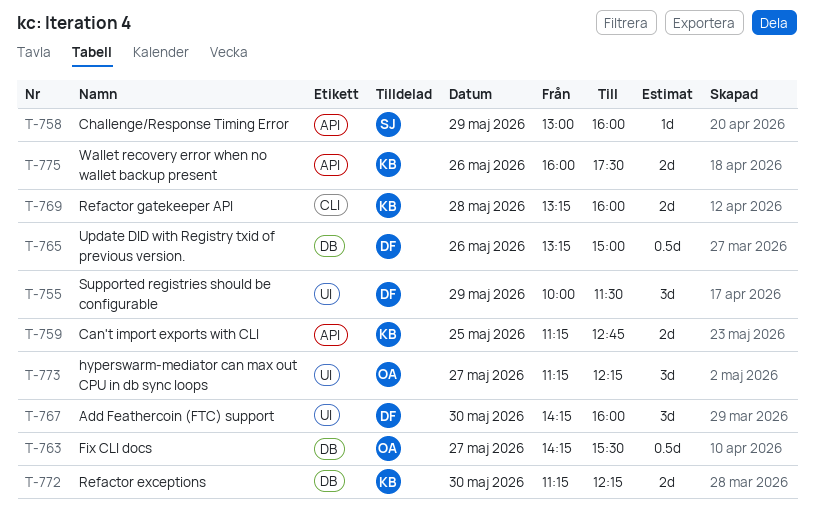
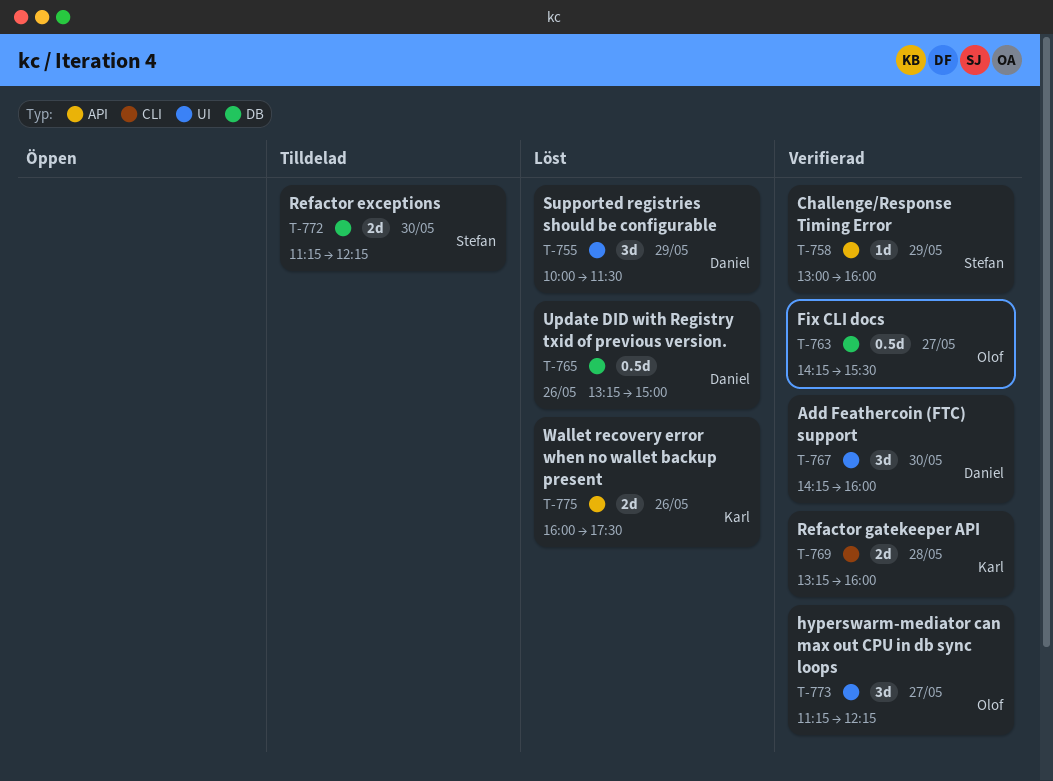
T-759: present -> none
T-772, owner: Karl -> Stefan

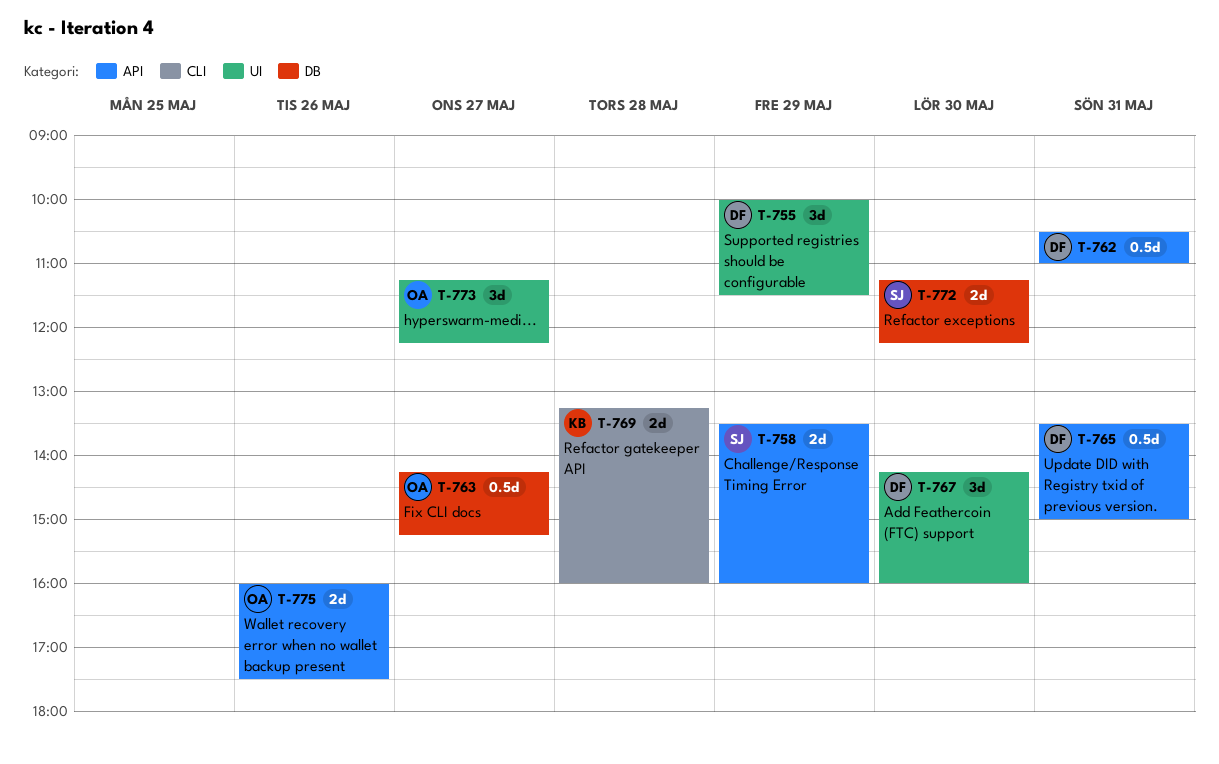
T-758, estimate: 1d -> 2d
T-758, begins: 13:00 -> 13:30
T-762: none -> present
T-763, ends: 15:30 -> 15:15
T-765, label: DB -> API
T-765, day: May 26 -> May 31
T-765, begins: 13:15 -> 13:30
T-775, owner: Karl -> Olof

